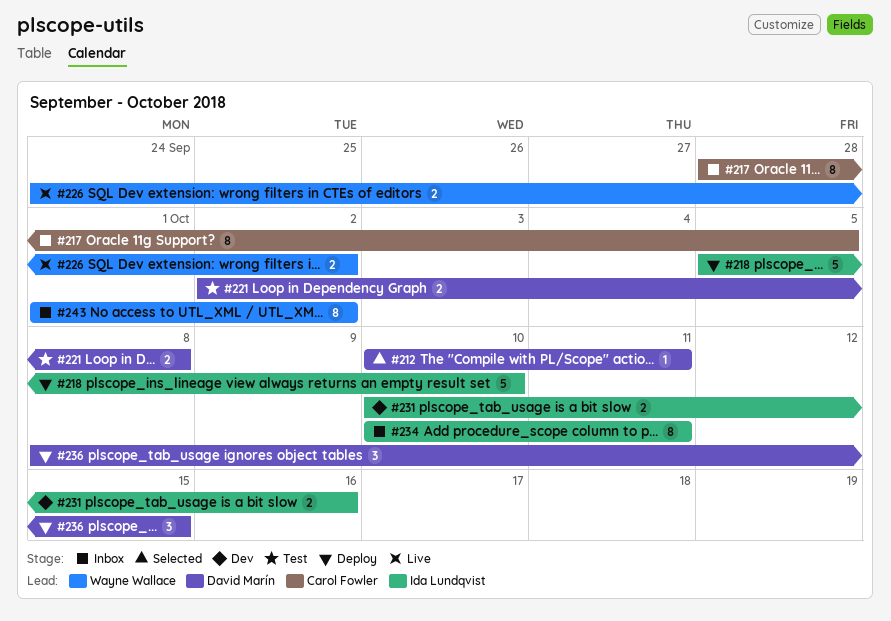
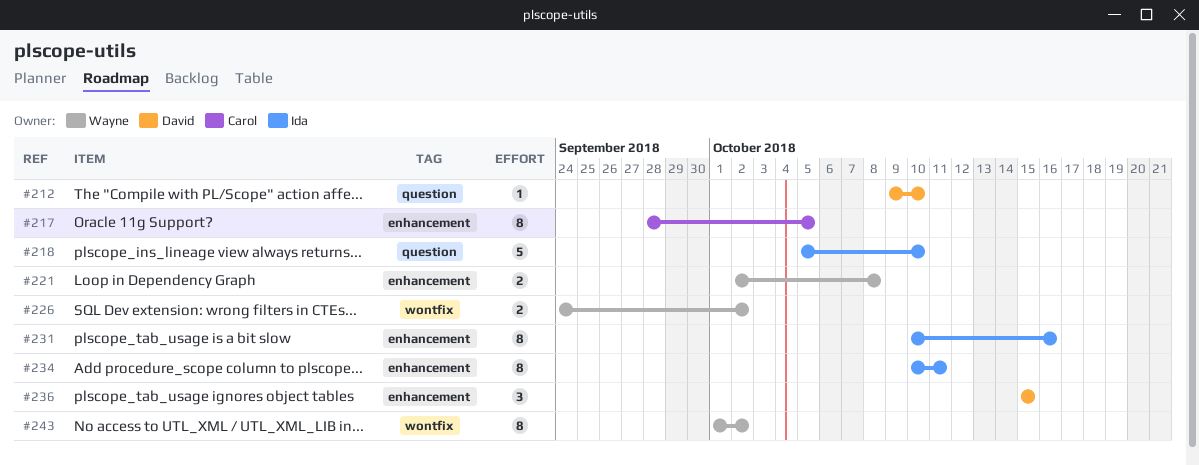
#212, start: Oct 10 -> Oct 9
#212, due: Oct 11 -> Oct 10
#221, owner: David Marín -> Wayne Wallace
#231, estimate: 2 -> 8
#236, start: Oct 8 -> Oct 15

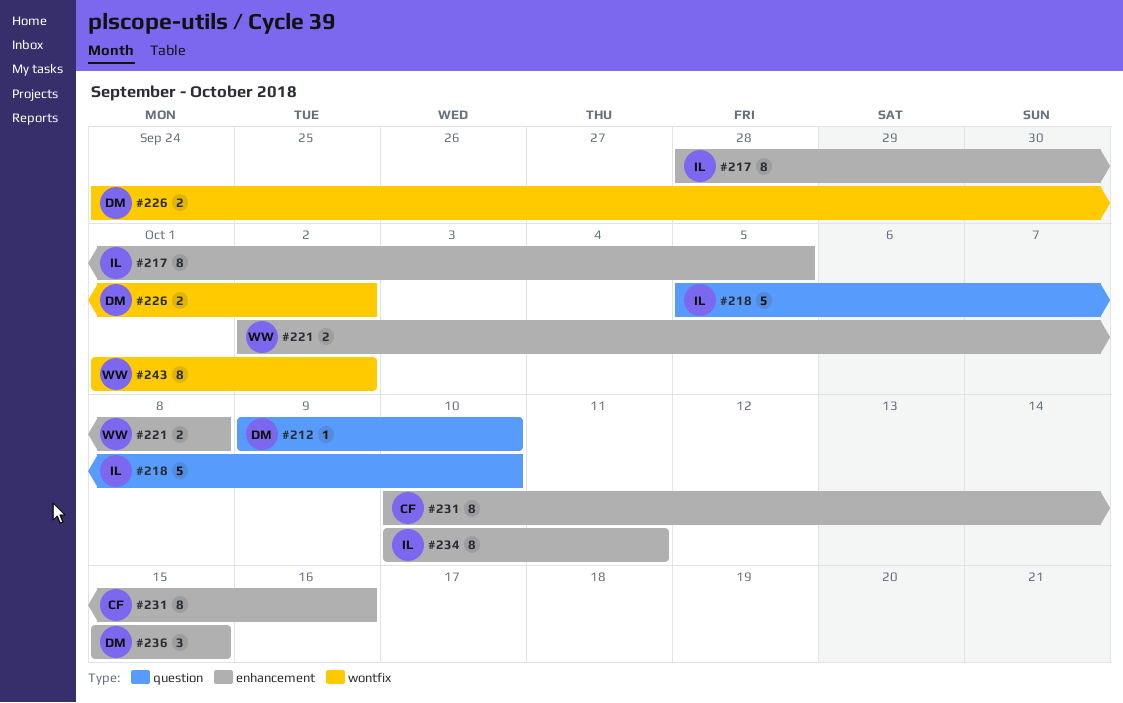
#217, owner: Carol -> Ida
#226, owner: Wayne -> David
#231, owner: Ida -> Carol

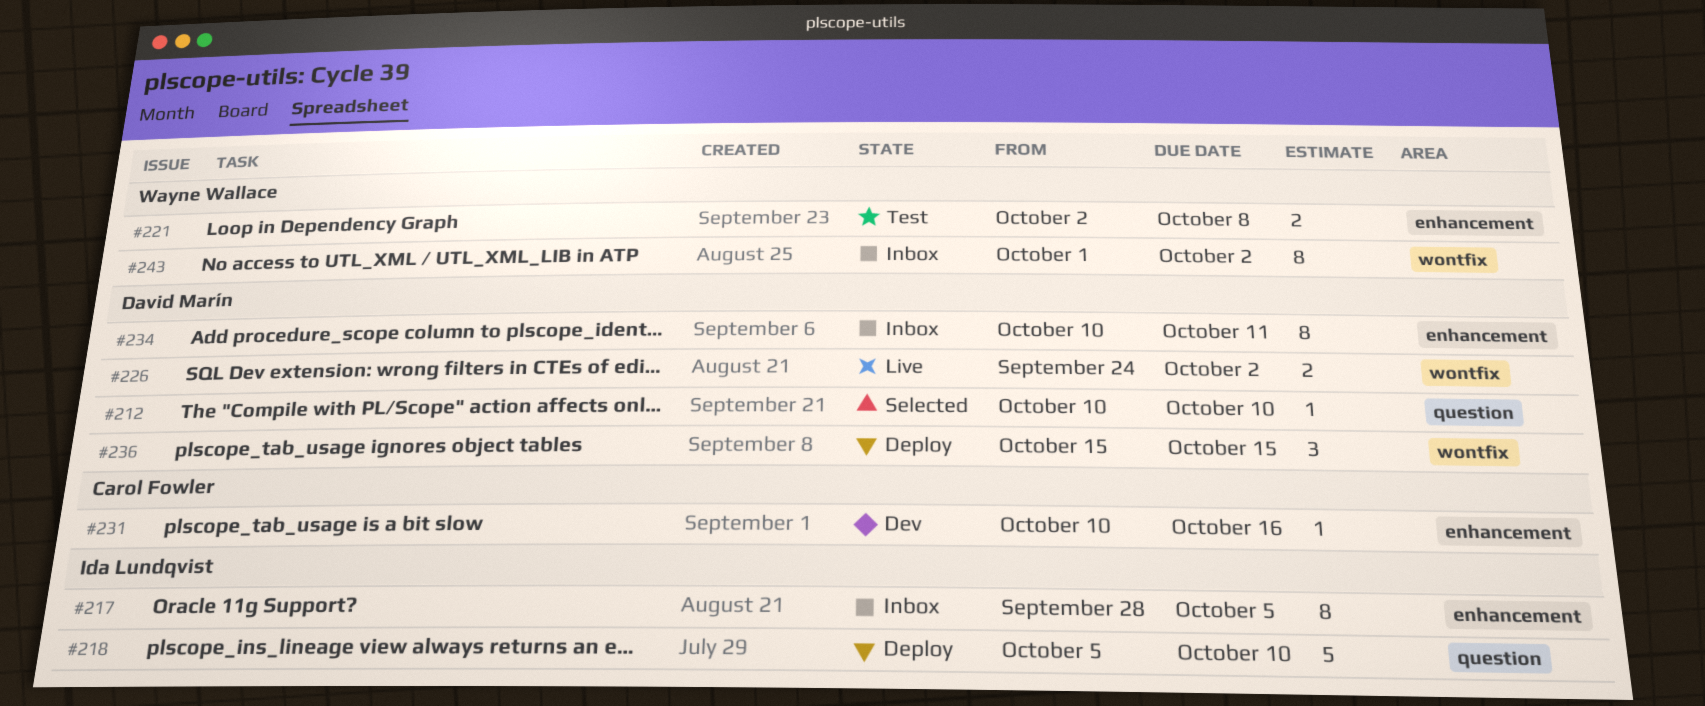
#212, start: Oct 9 -> Oct 10
#231, estimate: 8 -> 1
#234, owner: Ida Lundqvist -> David Marín
#236, label: enhancement -> wontfix

